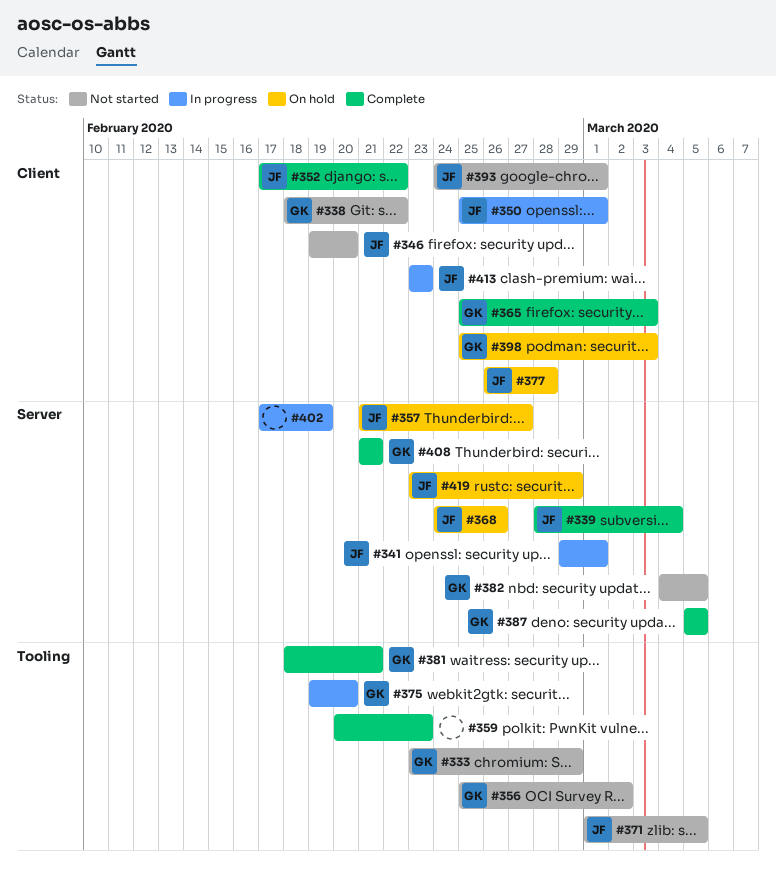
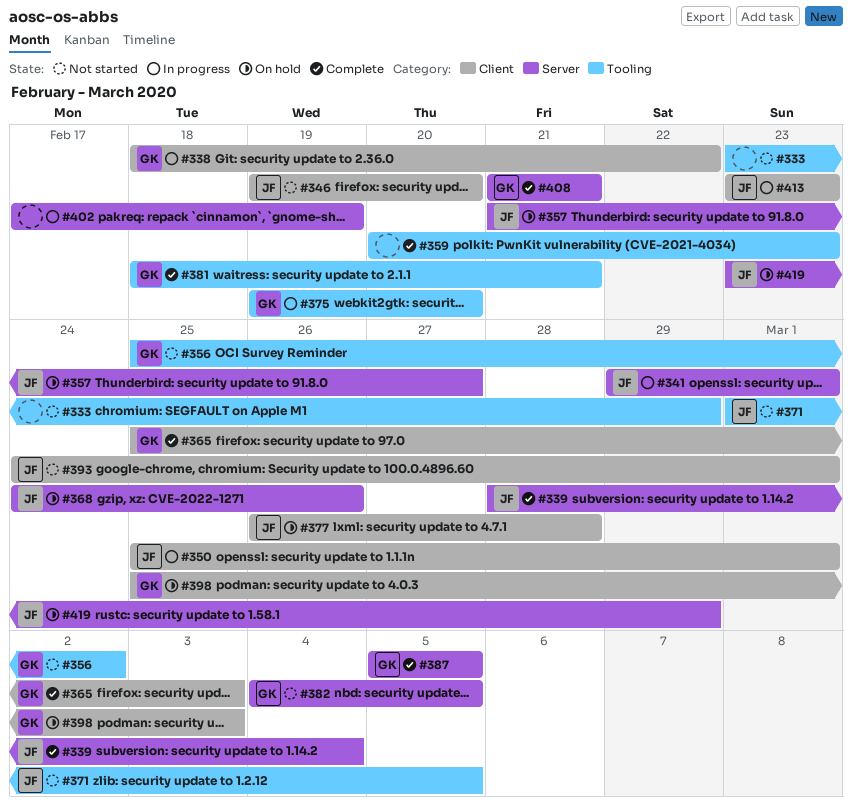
#333, owner: GK -> none
#338, status: Not started -> In progress
#352: present -> none

